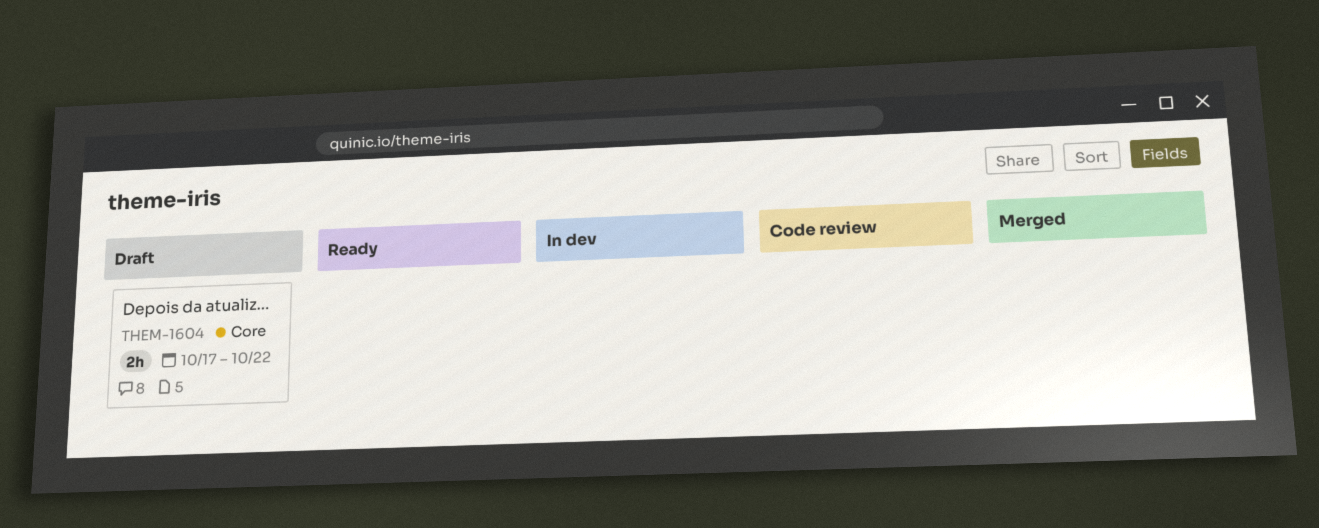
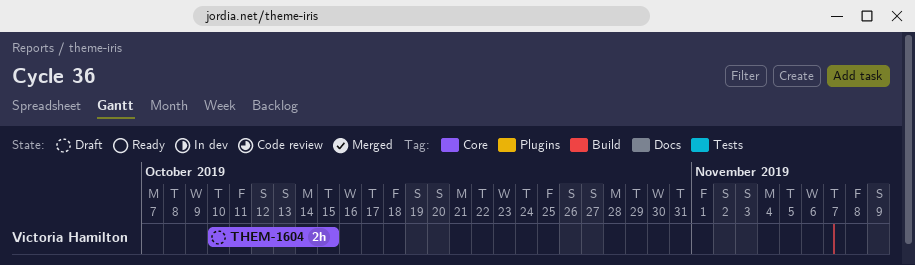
THEM-1604, start: Oct 17 -> Oct 10
THEM-1604, due: Oct 22 -> Oct 15

